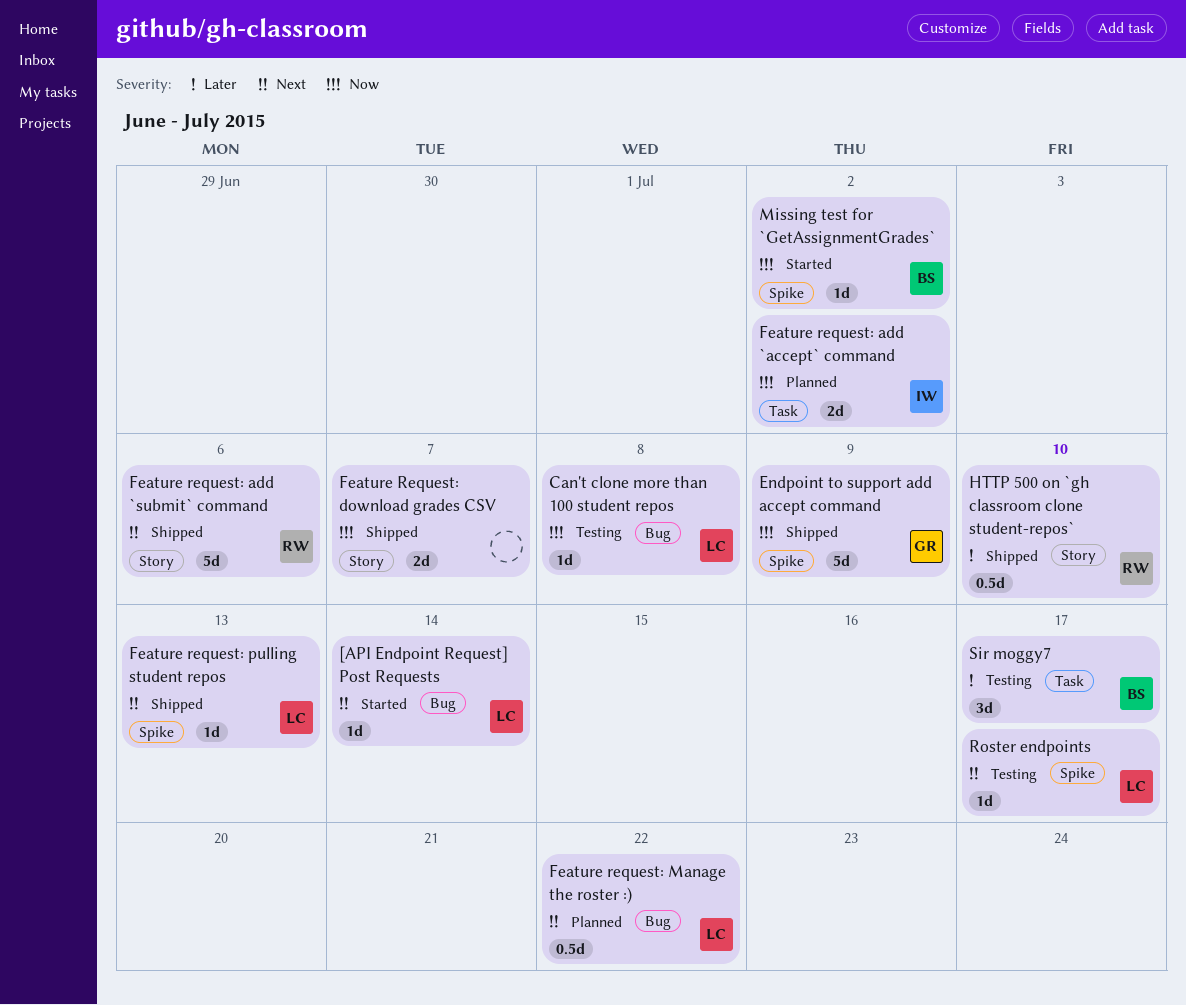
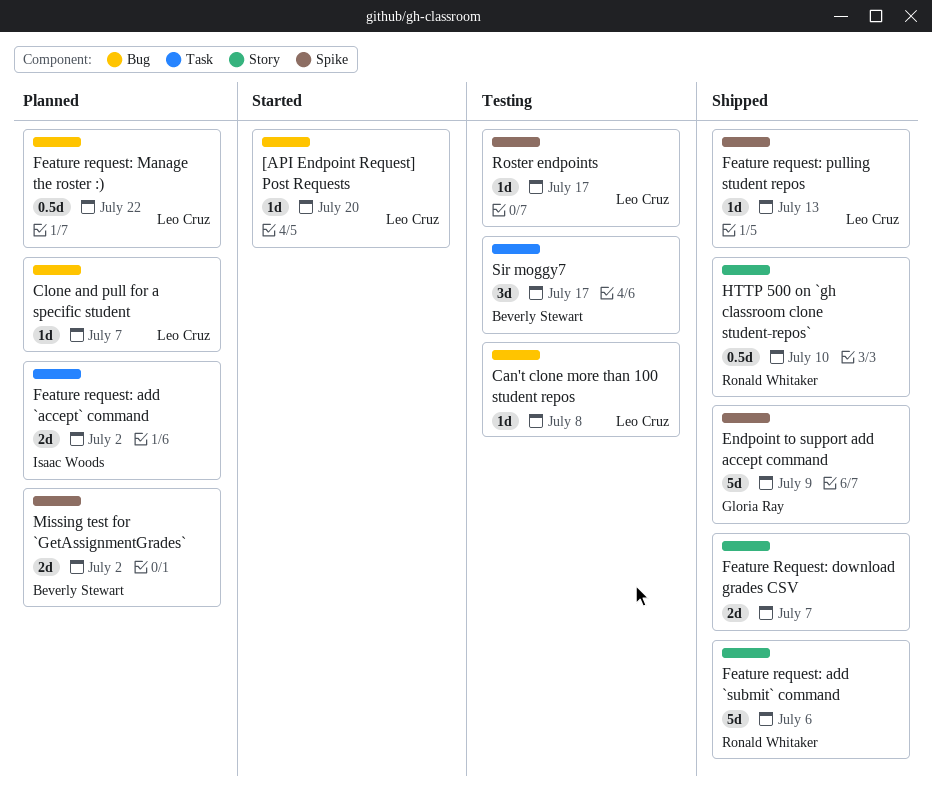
[API Endpoint Request] Post Requests, due: Jul 14 -> Jul 20
Clone and pull for a specific student: none -> present
Missing test for `GetAssignmentGrades`, status: Started -> Planned
Missing test for `GetAssignmentGrades`, estimate: 1d -> 2d

